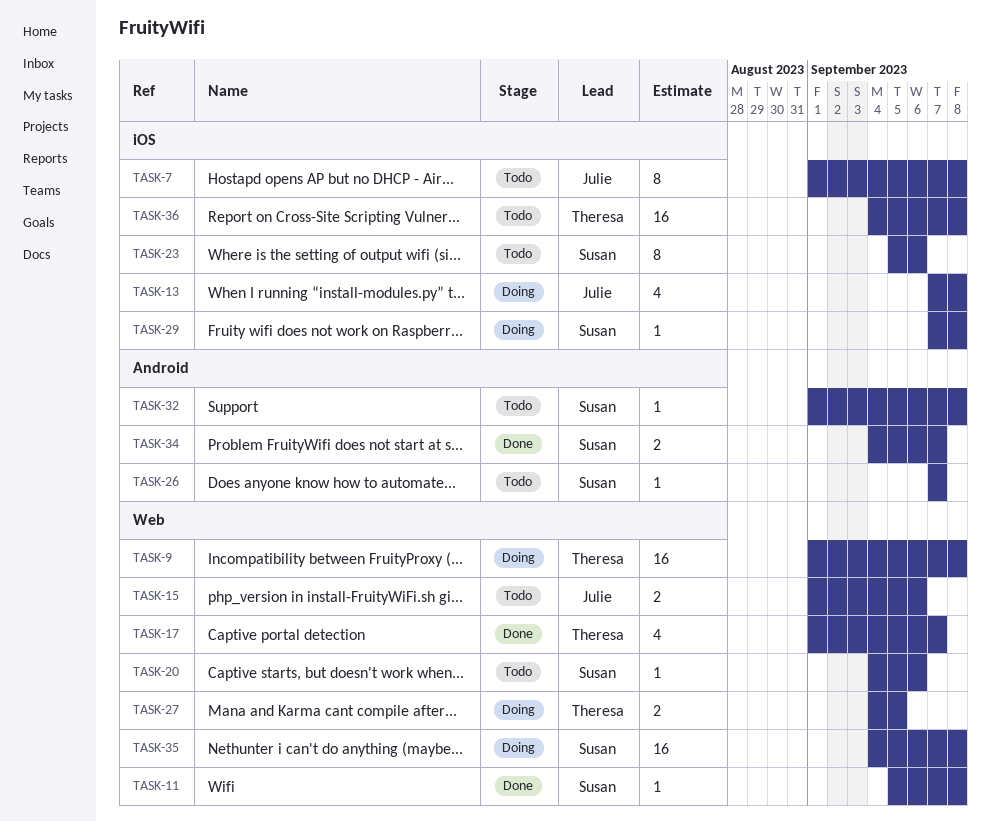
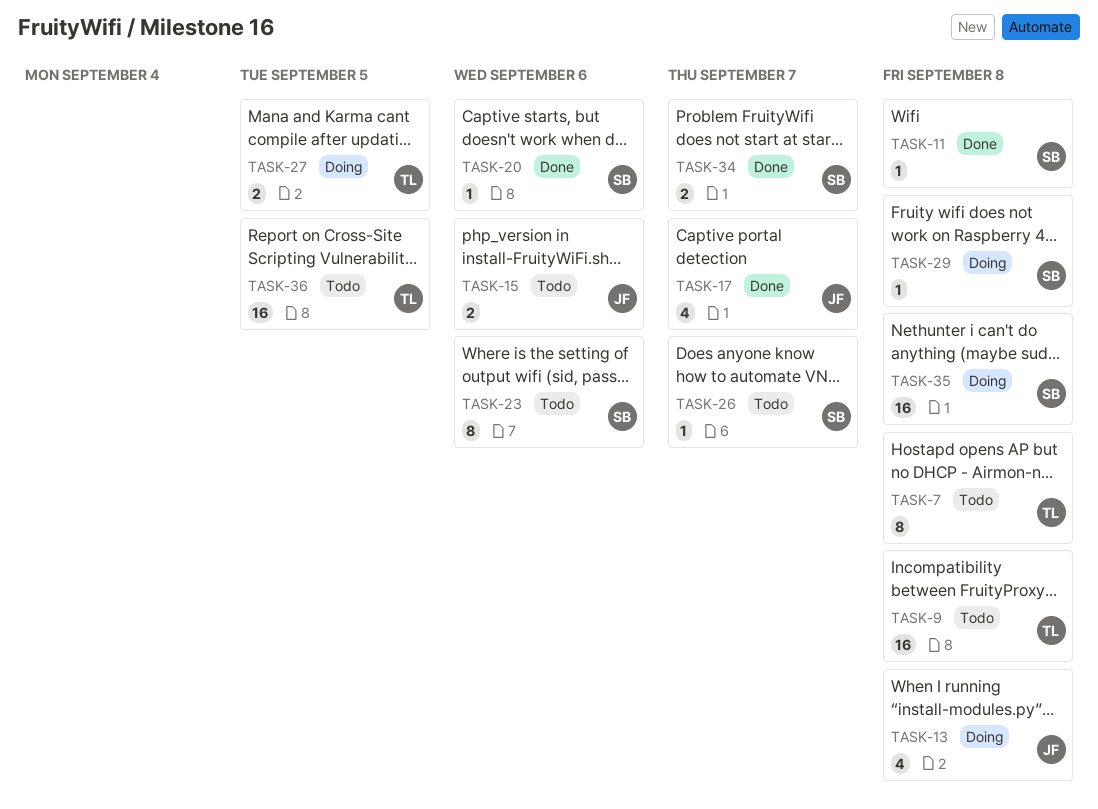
TASK-7, owner: Julie -> Theresa
TASK-9, status: Doing -> Todo
TASK-17, owner: Theresa -> Julie
TASK-20, status: Todo -> Done
TASK-32: present -> none
TASK-36, due: Sep 8 -> Sep 5

